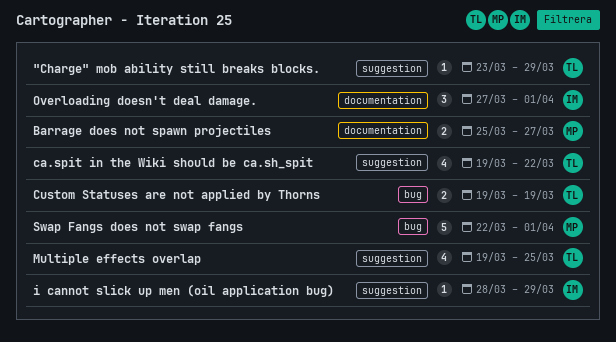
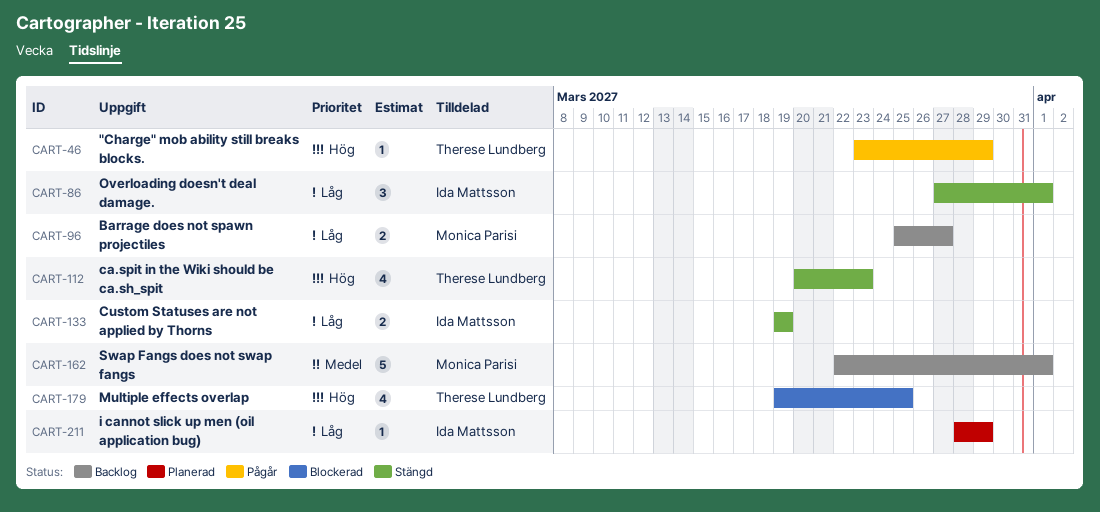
ca.spit in the Wiki should be ca.sh_spit, start: Mar 19 -> Mar 20
ca.spit in the Wiki should be ca.sh_spit, due: Mar 22 -> Mar 23
Custom Statuses are not applied by Thorns, owner: Therese Lundberg -> Ida Mattsson

